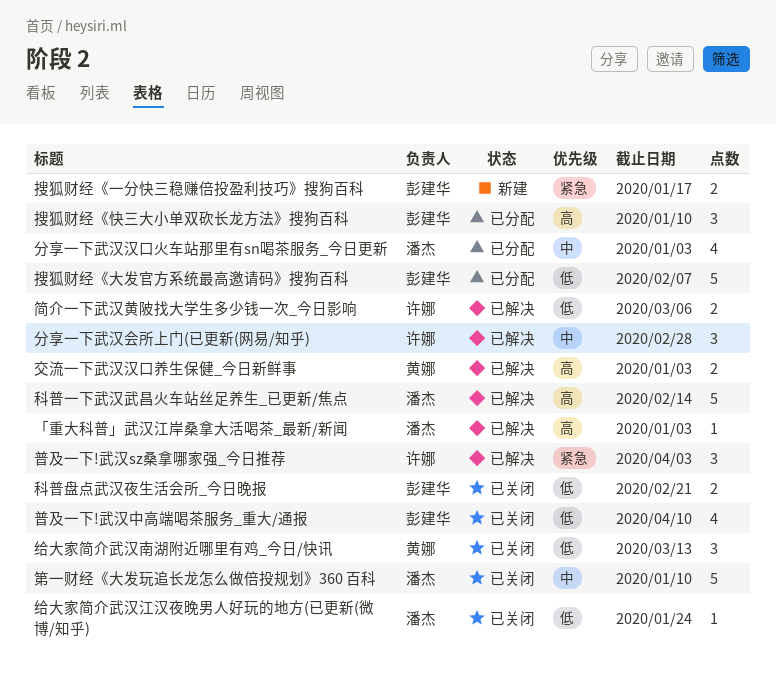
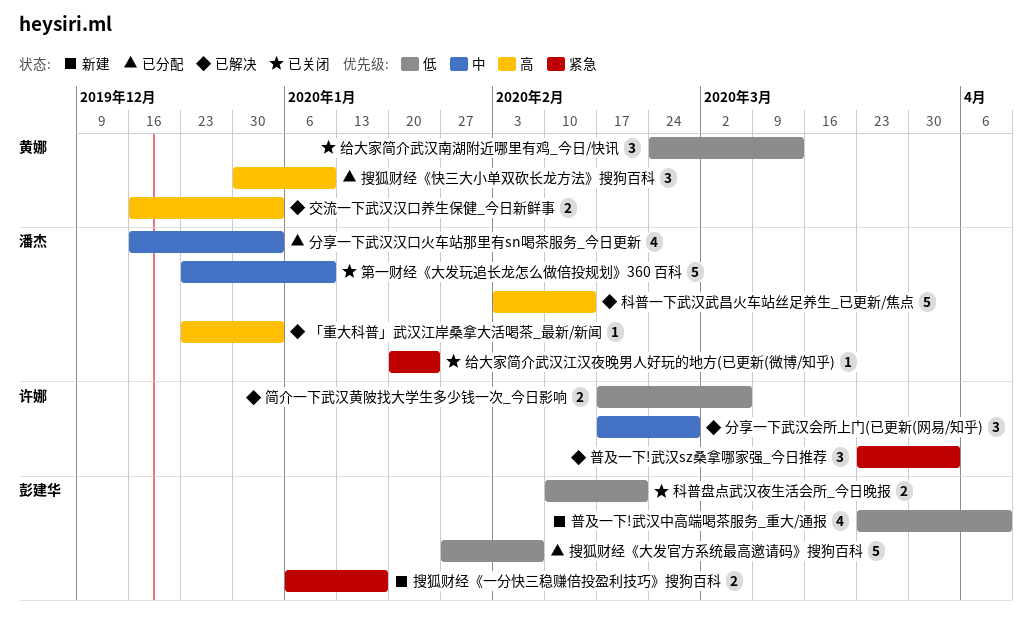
搜狐财经《快三大小单双砍长龙方法》搜狗百科, owner: 彭建华 -> 黄娜
普及一下!武汉中高端喝茶服务_重大/通报, status: 已关闭 -> 新建
给大家简介武汉江汉夜晚男人好玩的地方(已更新(微博/知乎), priority: 低 -> 紧急

